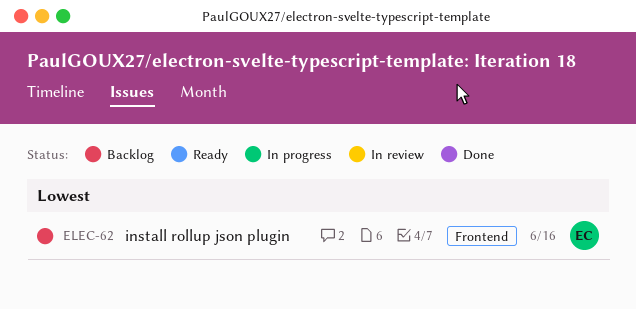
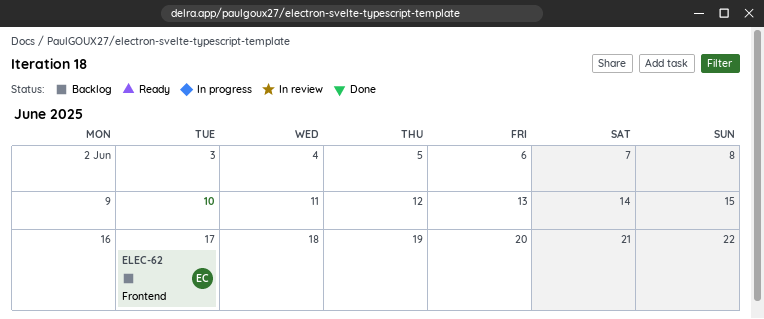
ELEC-62, due: Jun 16 -> Jun 17

